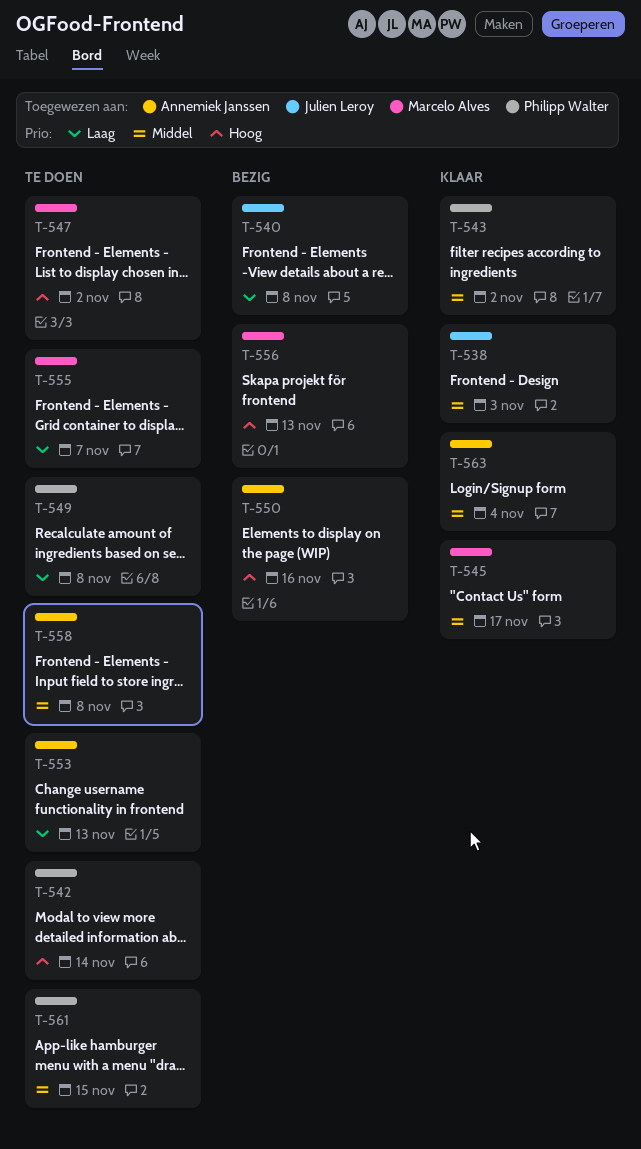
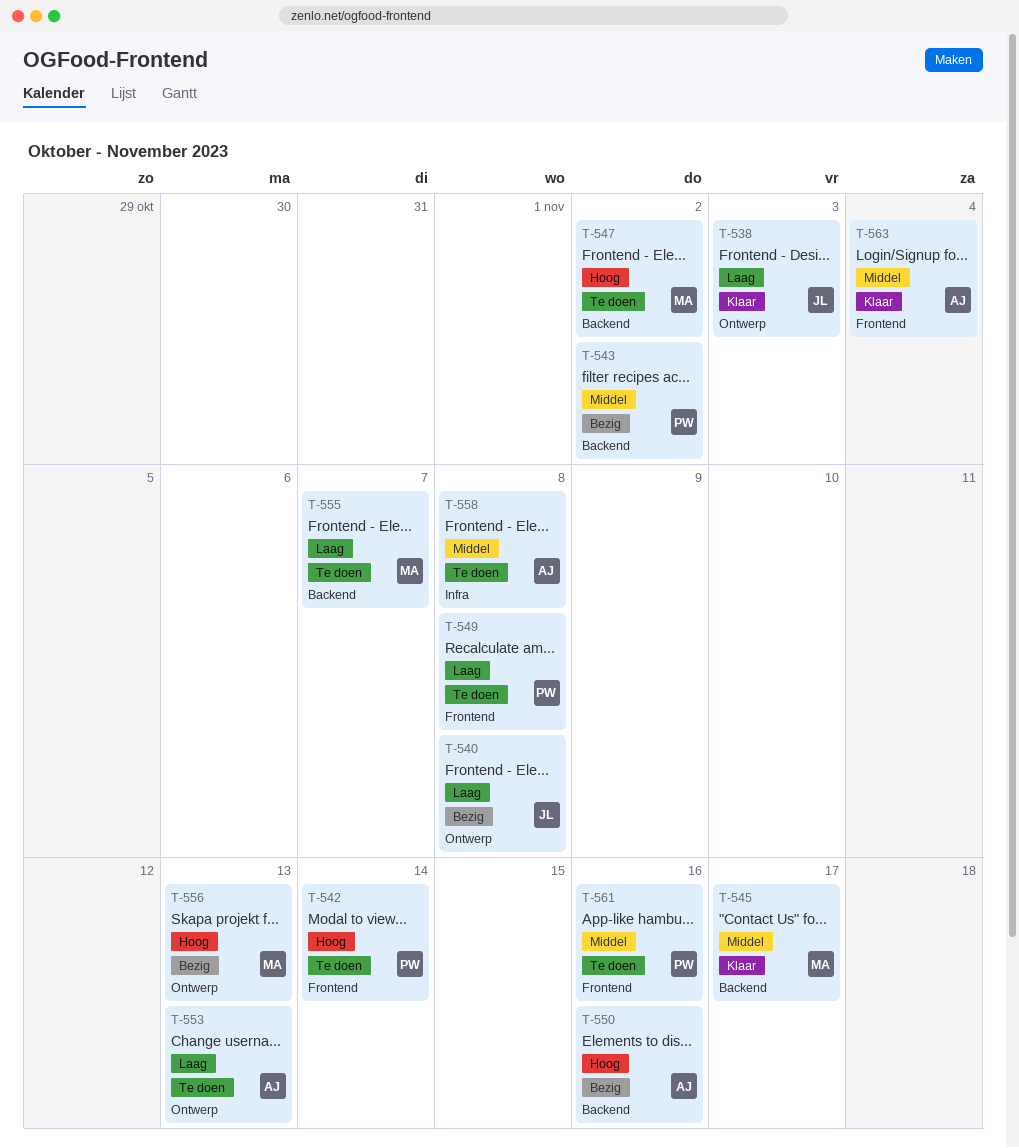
T-538, priority: Middel -> Laag
T-543, status: Klaar -> Bezig
T-561, due: Nov 15 -> Nov 16

